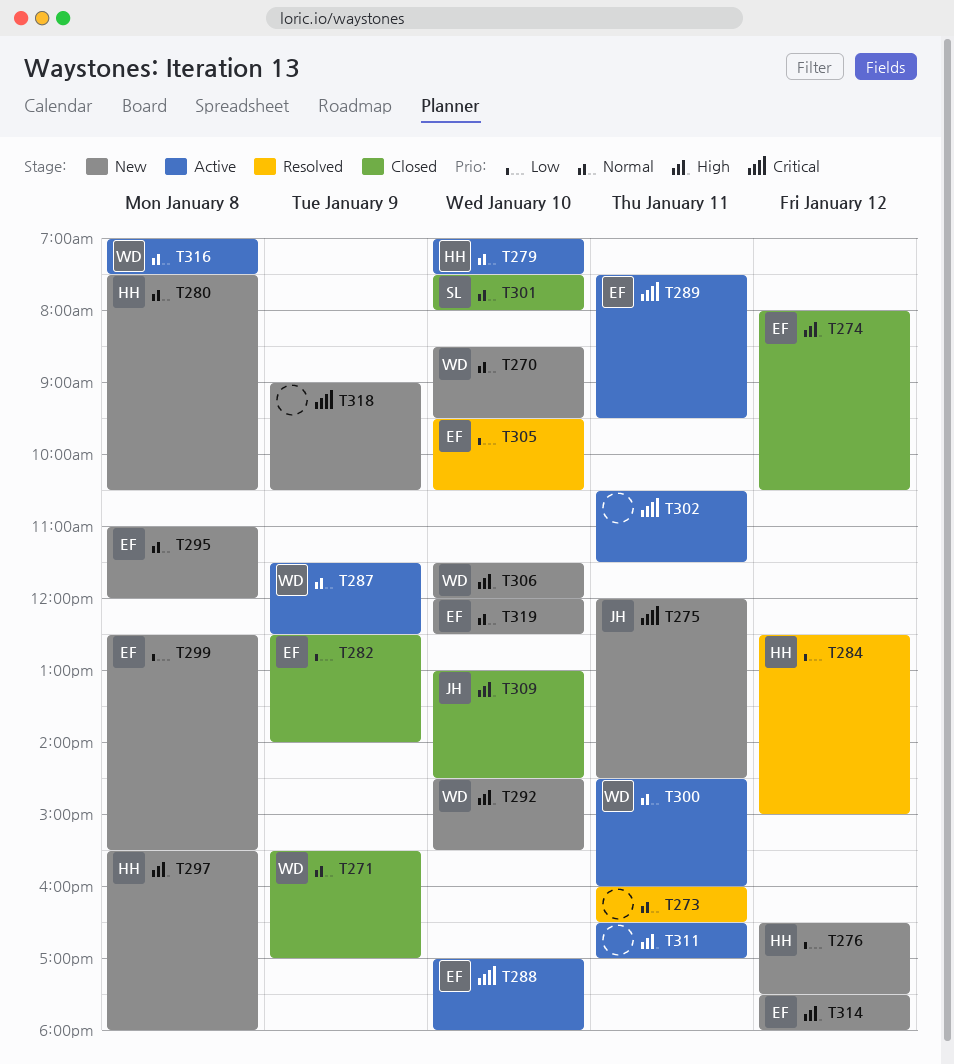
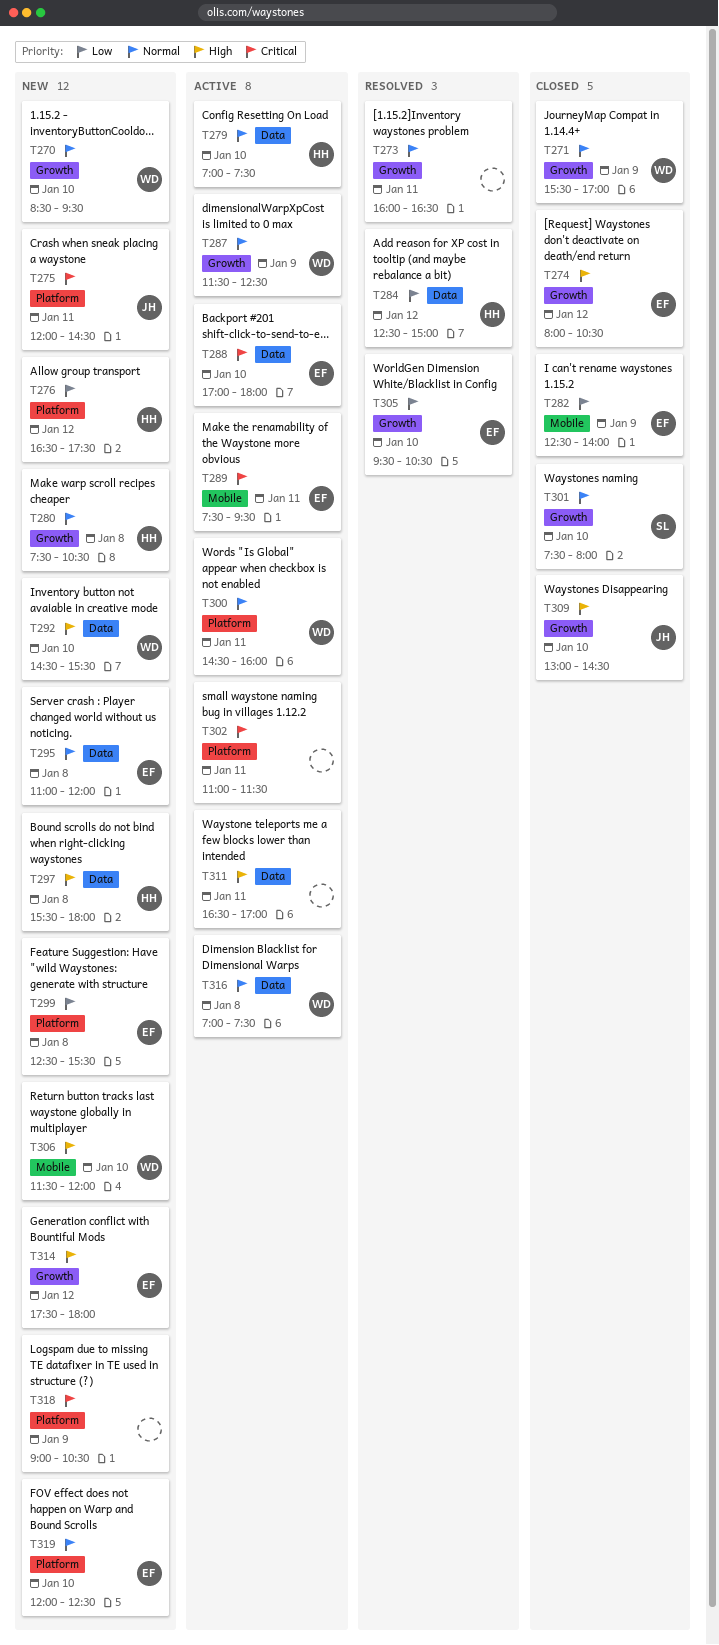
T302, begins: 10:30 -> 11:00

